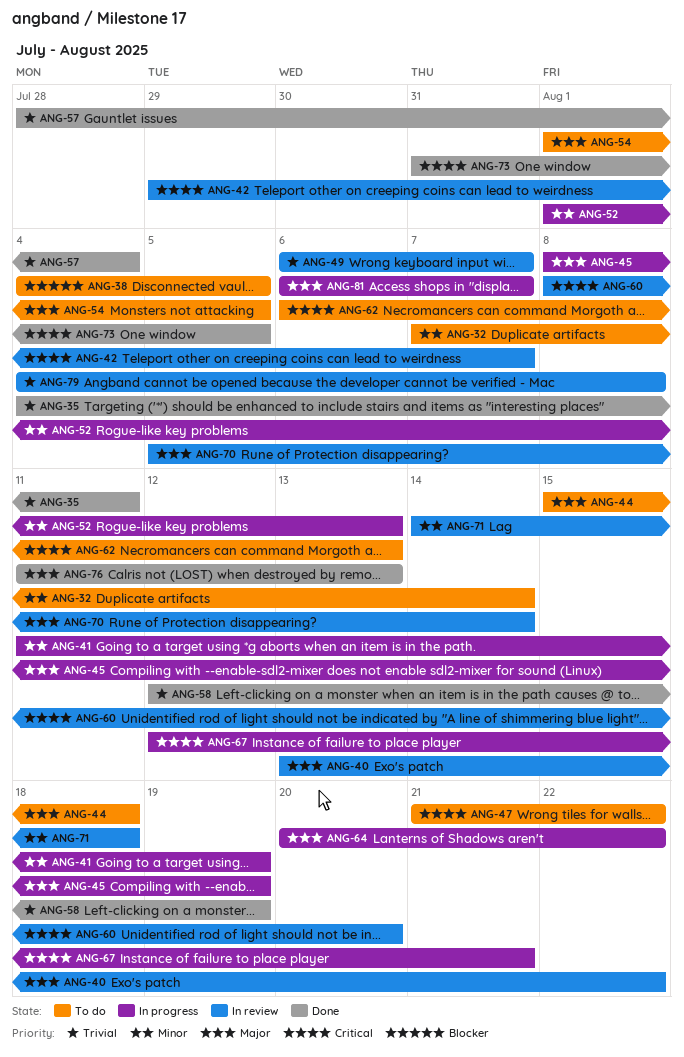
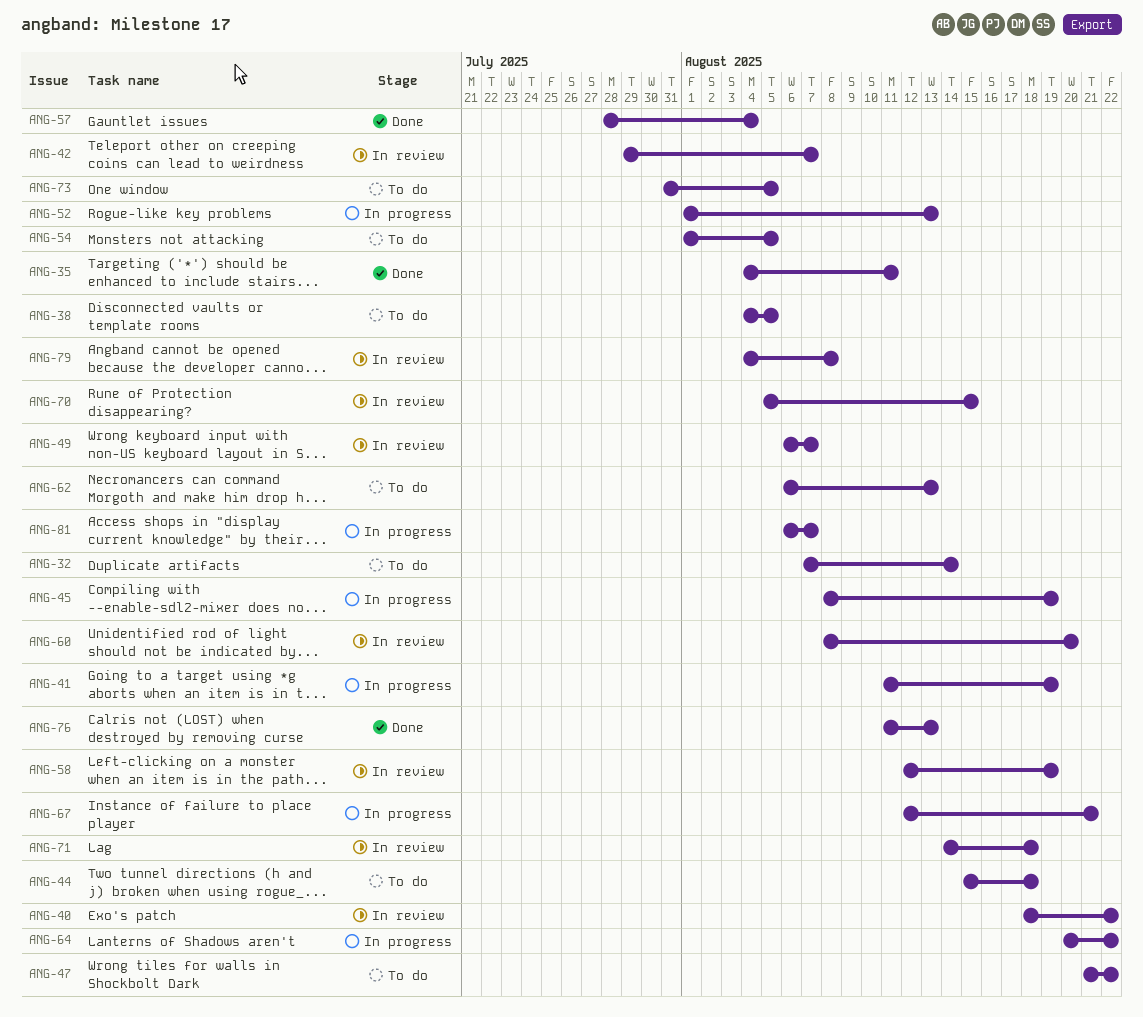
ANG-40, start: Aug 13 -> Aug 18
ANG-58, status: Done -> In review
ANG-70, due: Aug 14 -> Aug 15
ANG-73, status: Done -> To do

